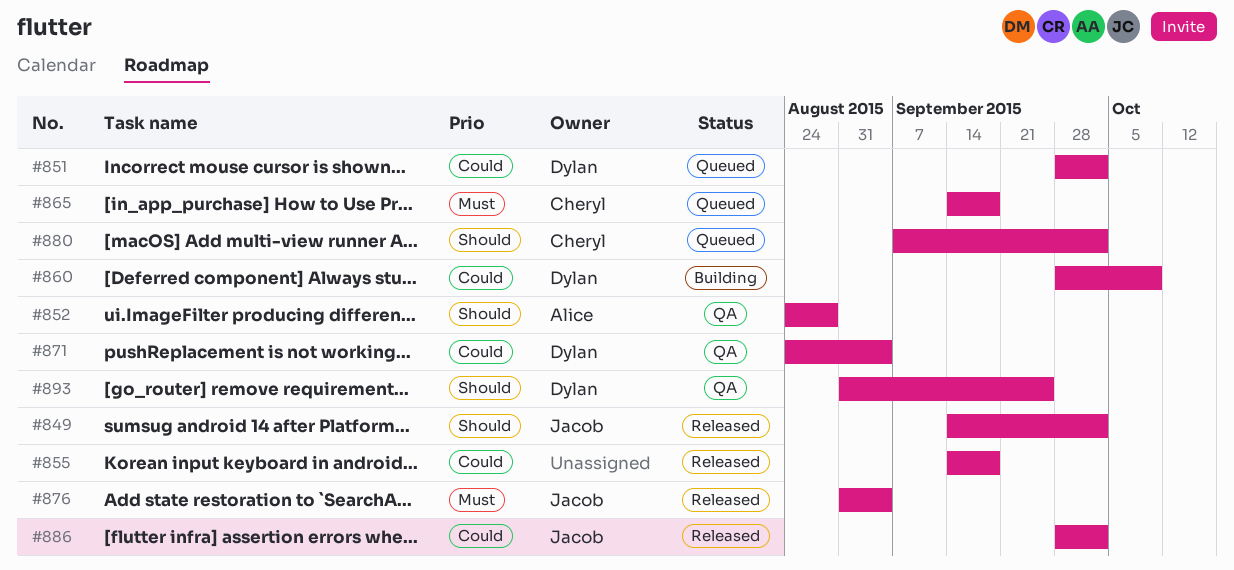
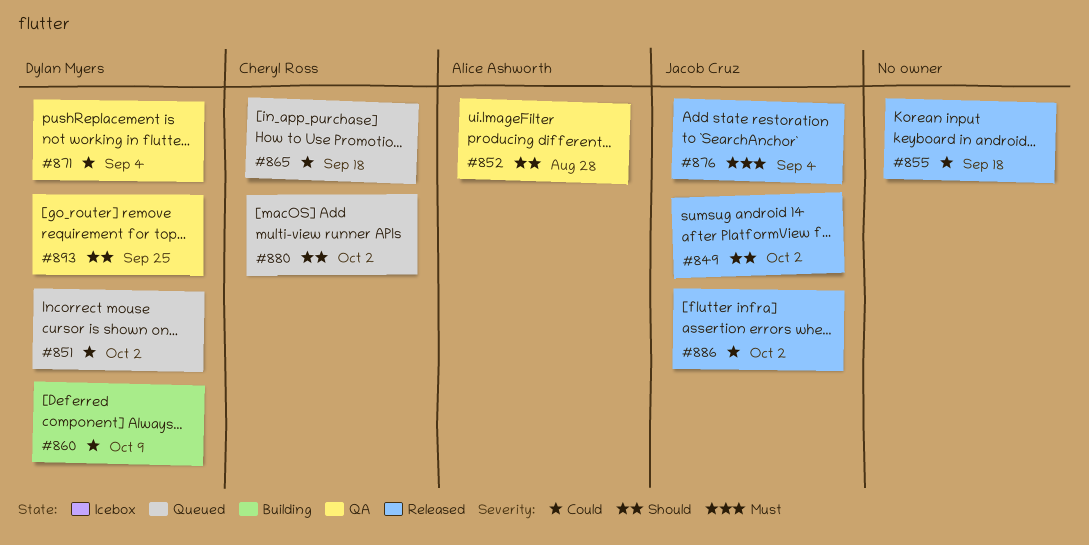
#865, priority: Must -> Could

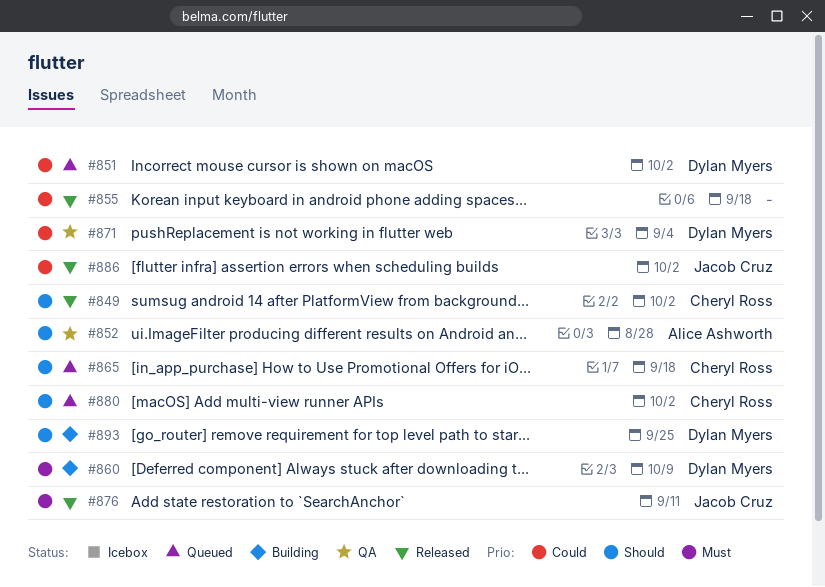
#849, owner: Jacob Cruz -> Cheryl Ross
#860, priority: Could -> Must
#865, priority: Could -> Should
#876, due: Sep 4 -> Sep 11
#893, status: QA -> Building

